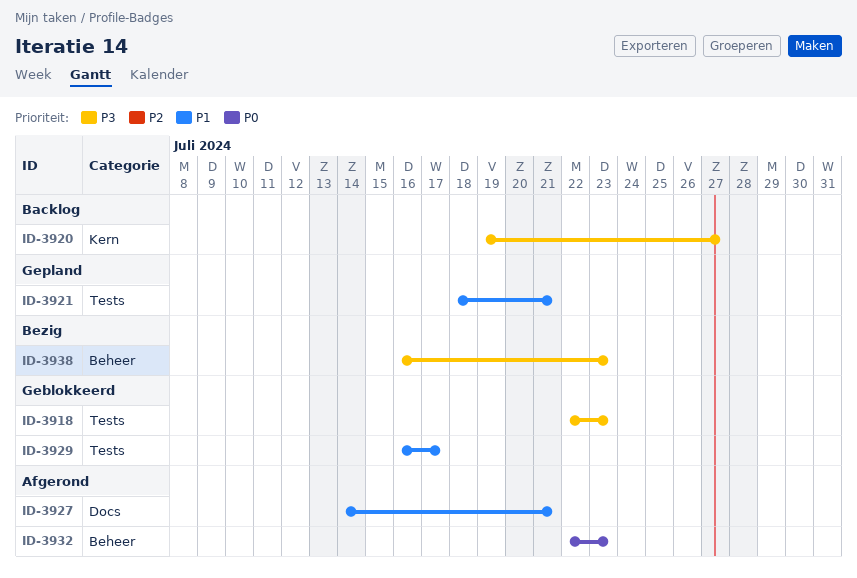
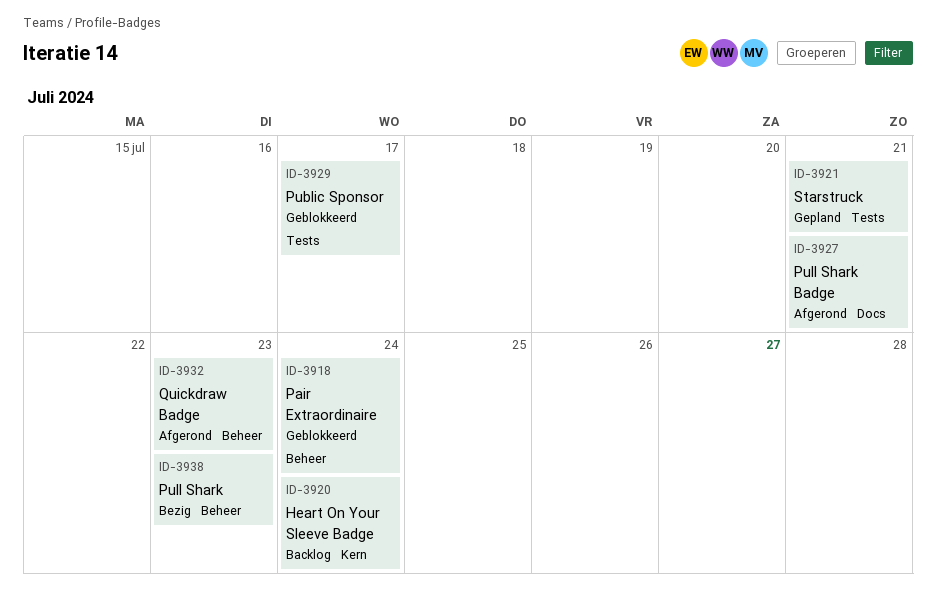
ID-3918, label: Tests -> Beheer
ID-3918, due: Jul 23 -> Jul 24
ID-3920, due: Jul 27 -> Jul 24

